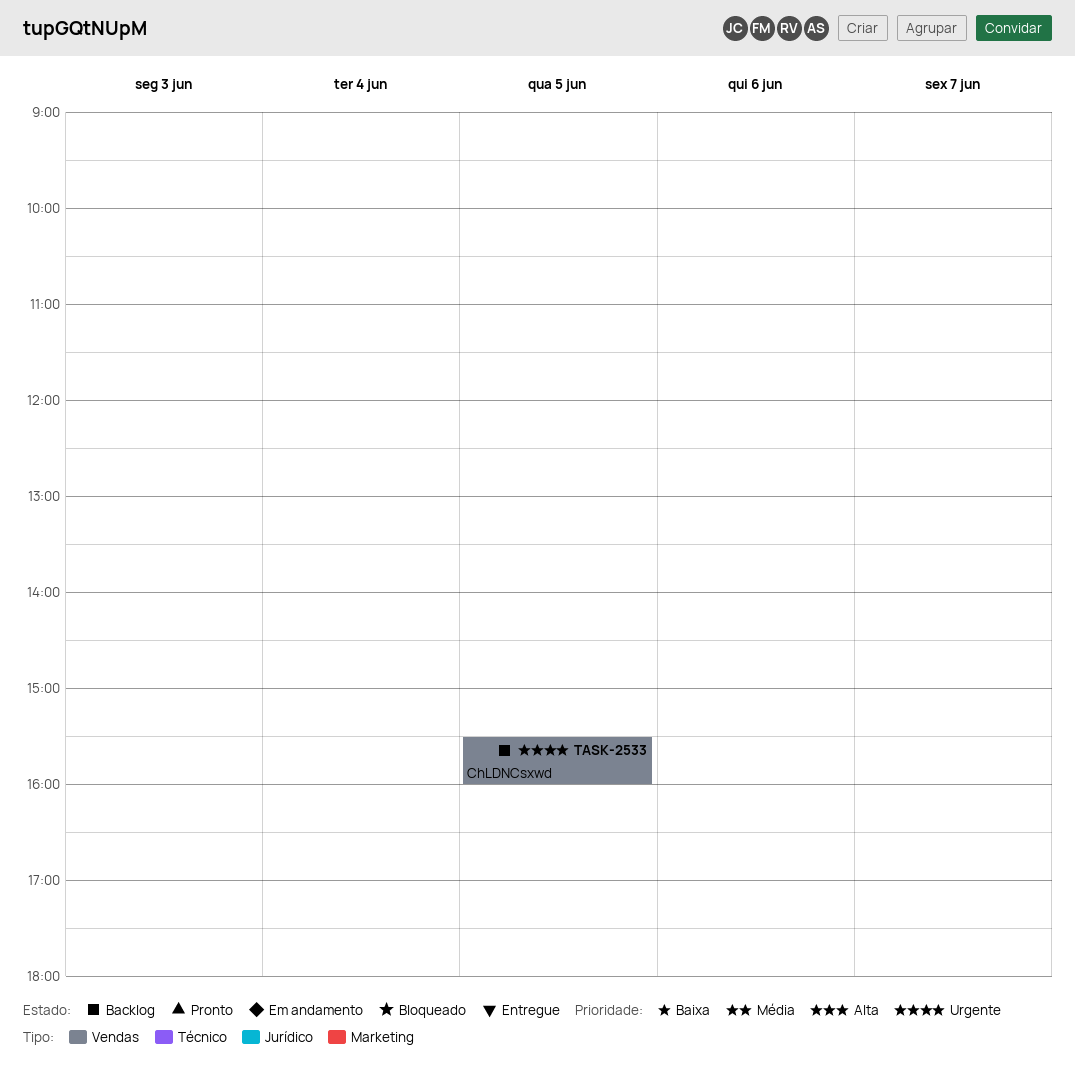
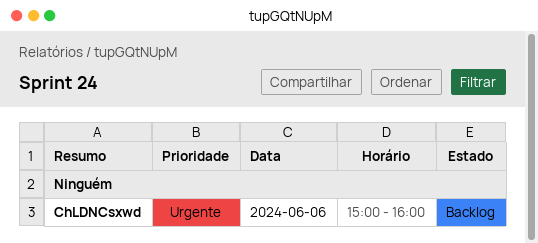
ChLDNCsxwd, day: Jun 5 -> Jun 6
ChLDNCsxwd, begins: 15:30 -> 15:00

